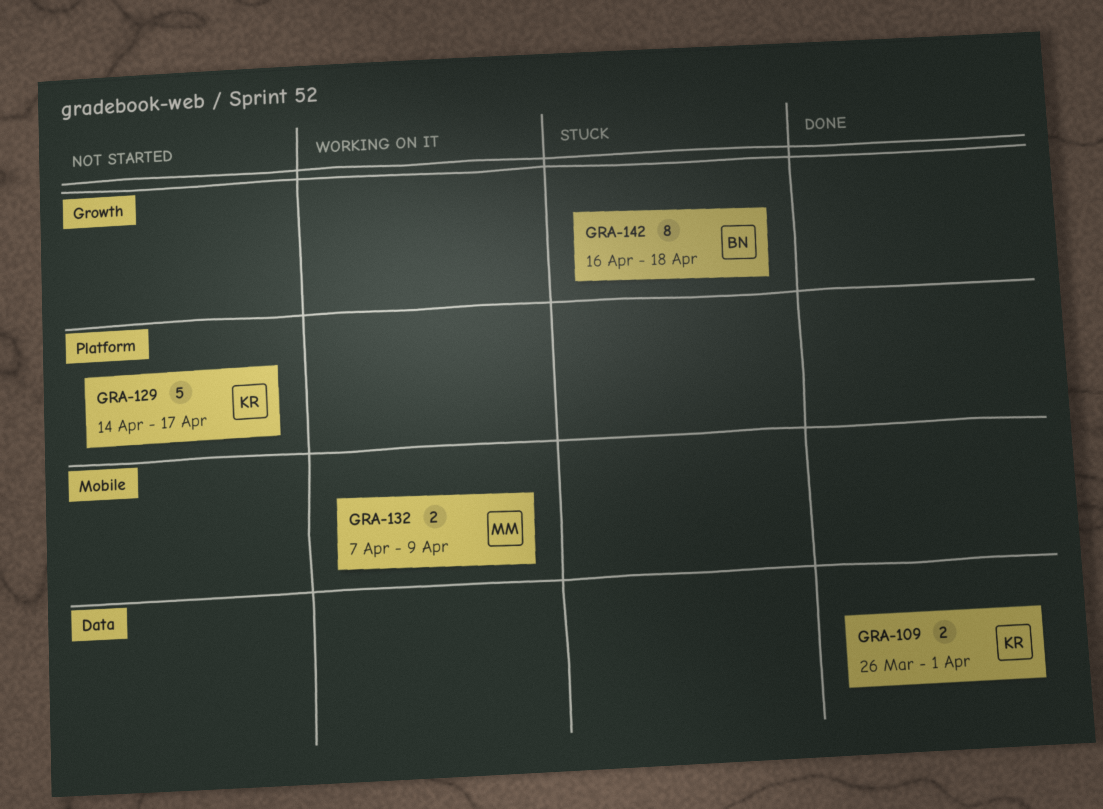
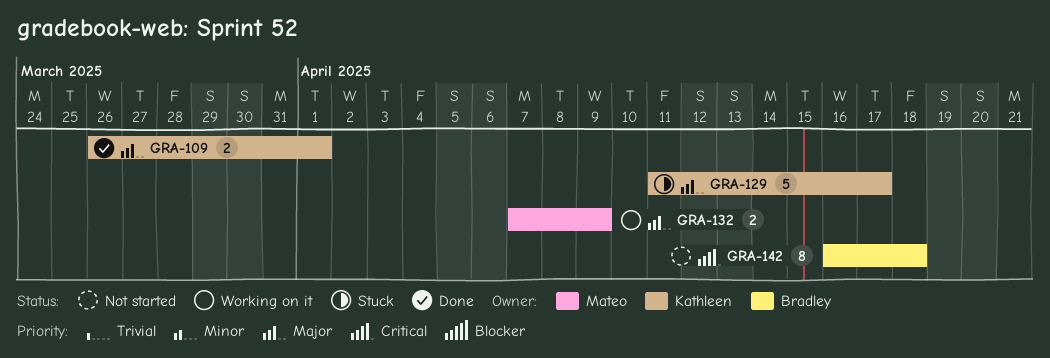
GRA-129, status: Not started -> Stuck
GRA-129, start: Apr 14 -> Apr 11
GRA-142, status: Stuck -> Not started

